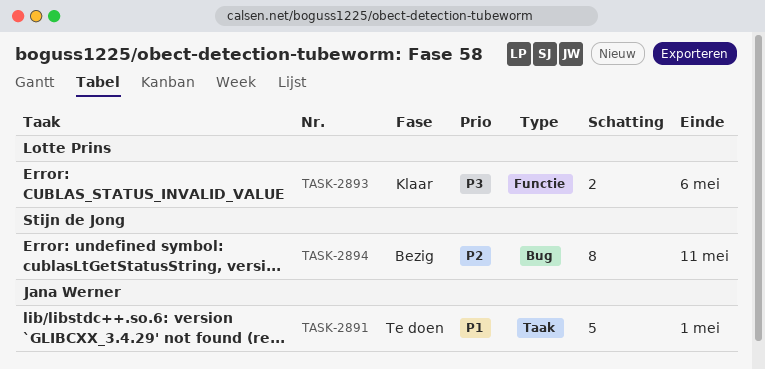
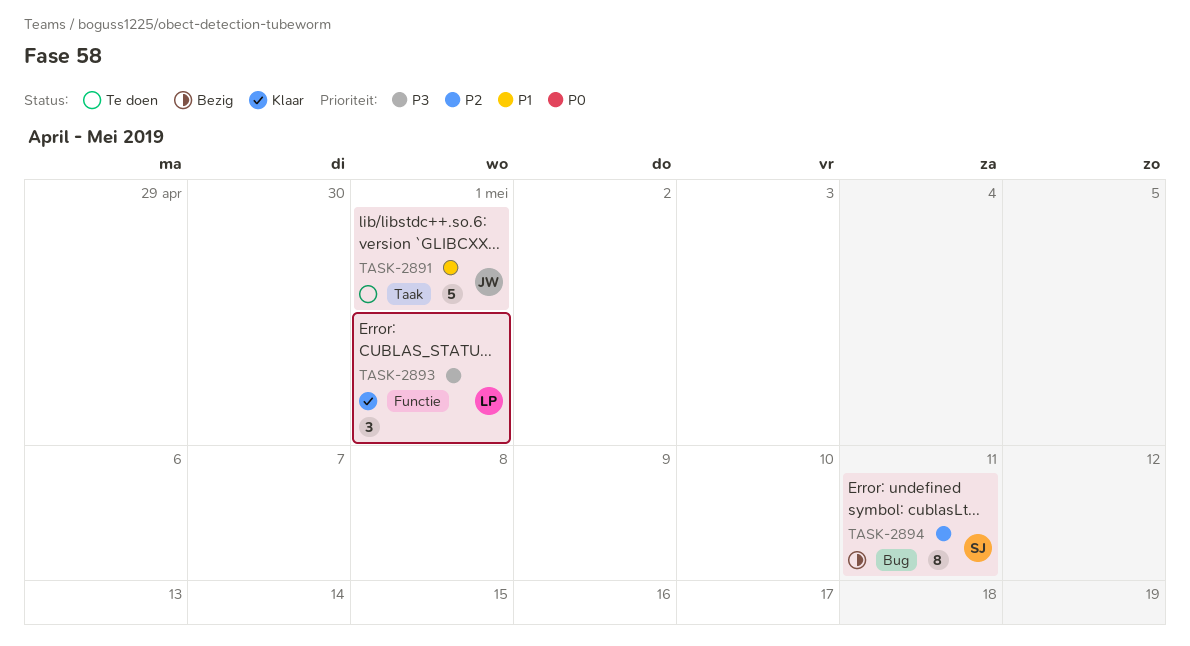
TASK-2893, estimate: 2 -> 3
TASK-2893, due: May 6 -> May 1

